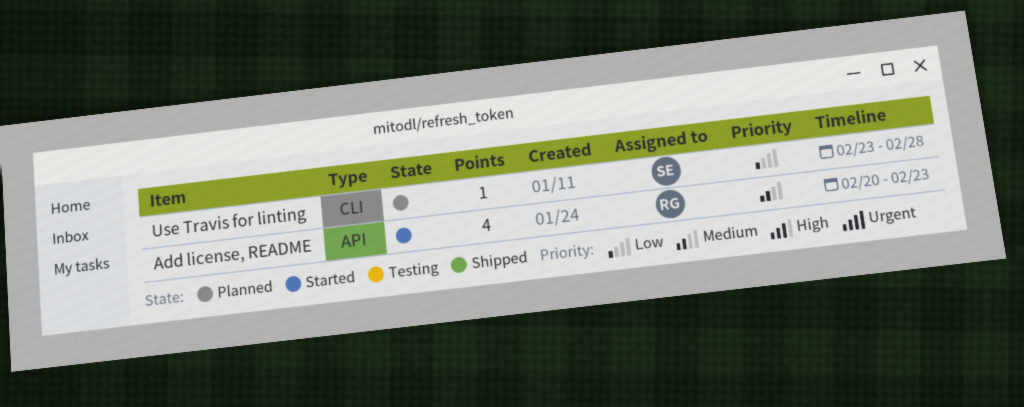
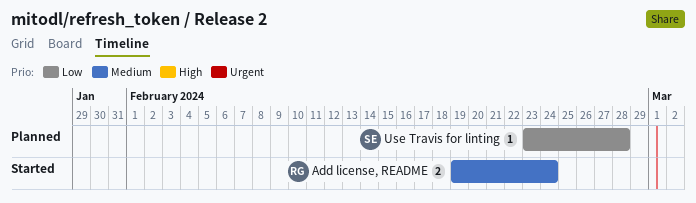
Add license, README, estimate: 4 -> 2
Add license, README, start: Feb 20 -> Feb 19
Add license, README, due: Feb 23 -> Feb 24

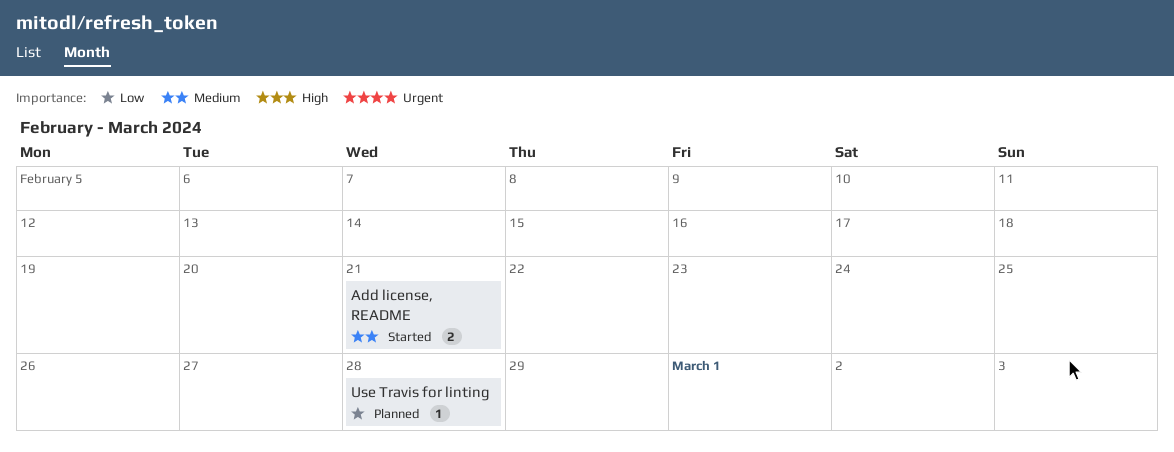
Add license, README, due: Feb 24 -> Feb 21

